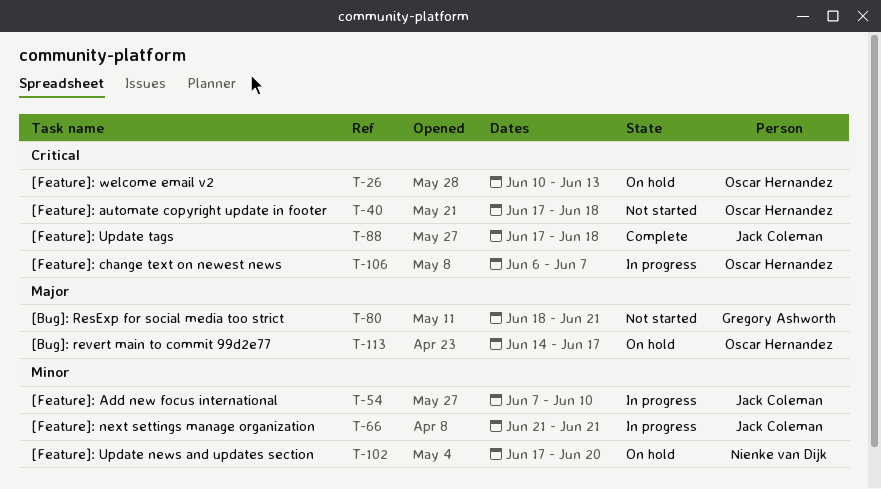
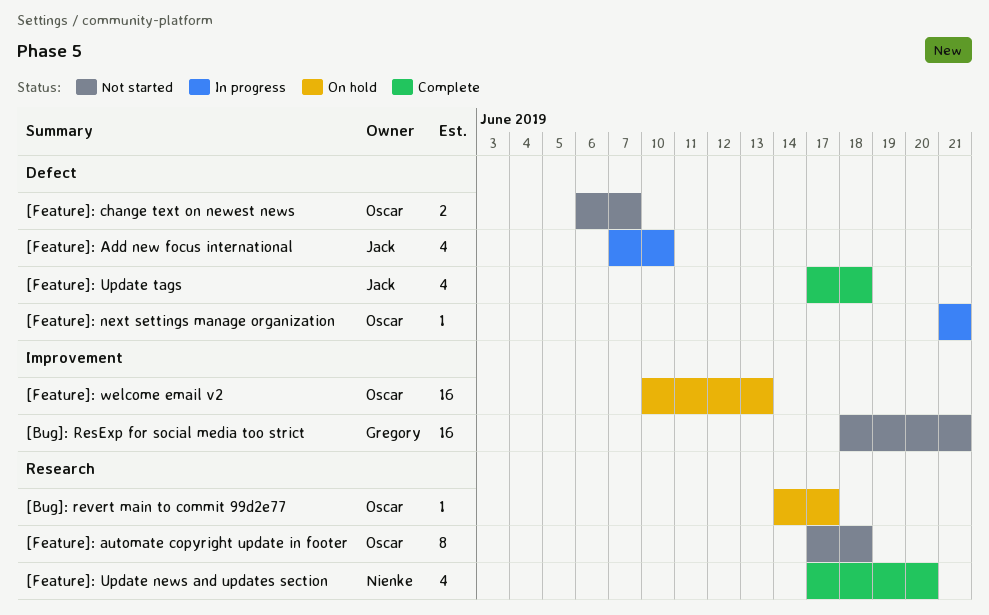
[Feature]: change text on newest news, status: In progress -> Not started
[Feature]: next settings manage organization, owner: Jack Coleman -> Oscar Hernandez
[Feature]: Update news and updates section, status: On hold -> Complete

